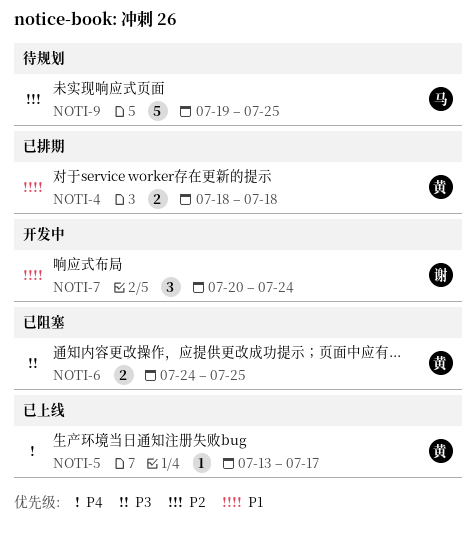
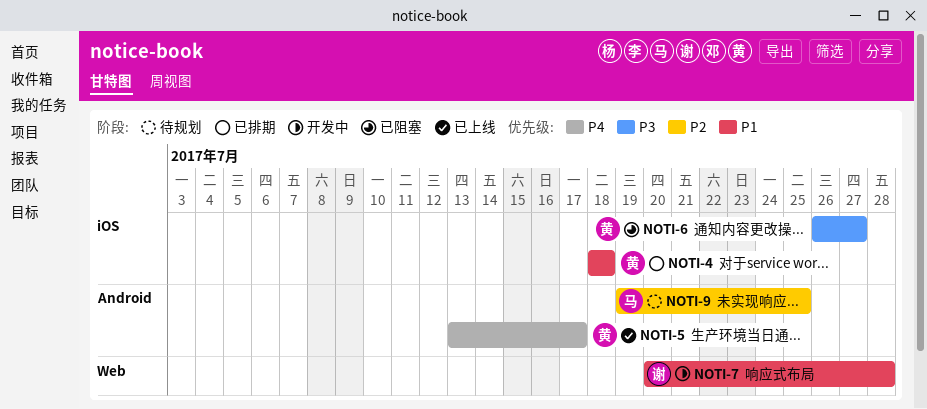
NOTI-6, start: Jul 24 -> Jul 26
NOTI-6, due: Jul 25 -> Jul 27
NOTI-7, due: Jul 24 -> Jul 28

